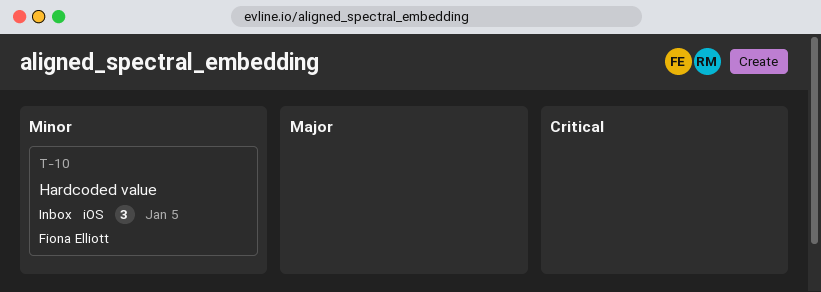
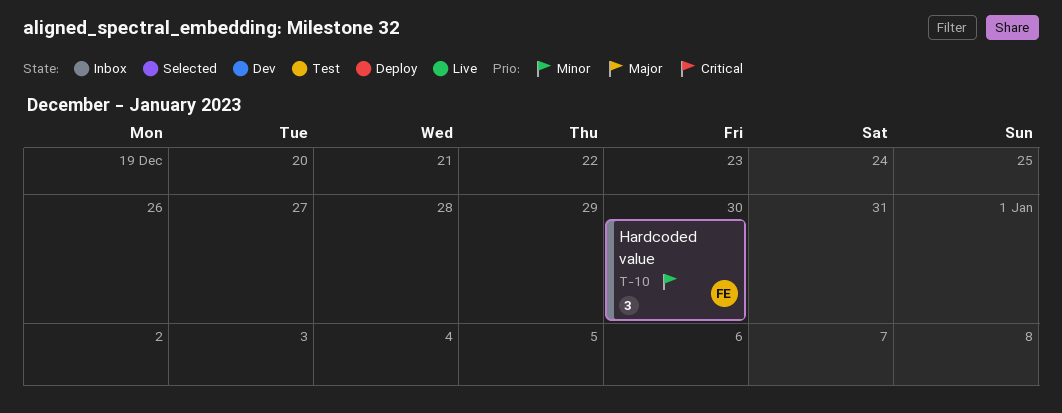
T-10, due: Jan 5 -> Dec 30

